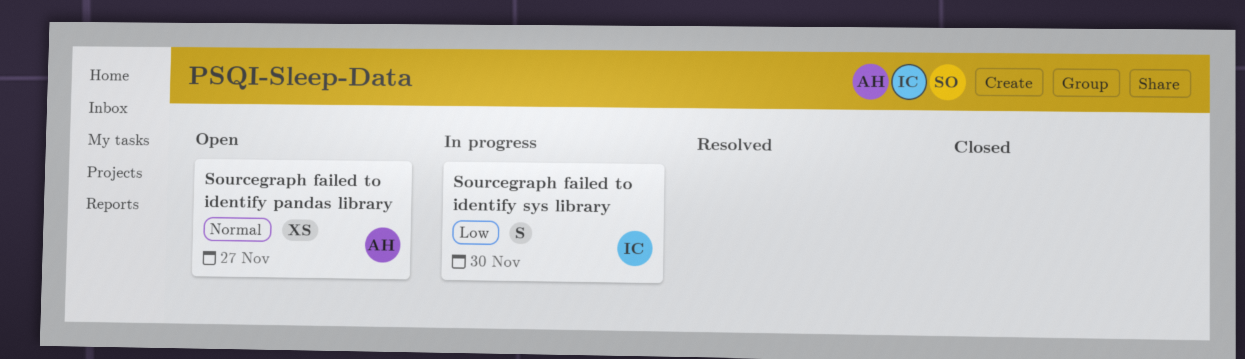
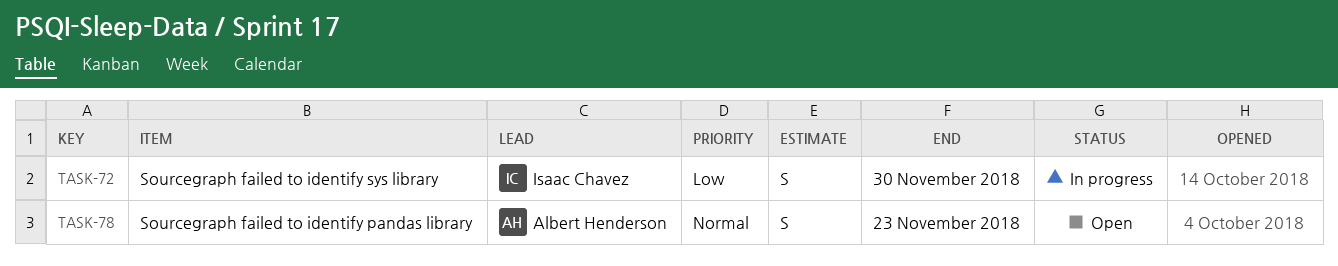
Sourcegraph failed to identify pandas library, estimate: XS -> S
Sourcegraph failed to identify pandas library, due: Nov 27 -> Nov 23

